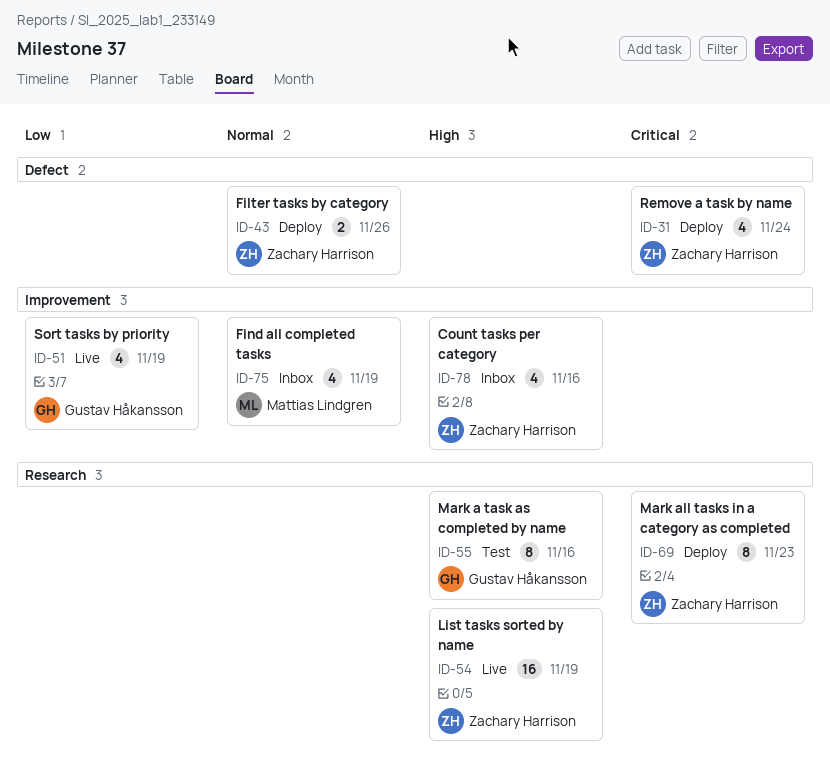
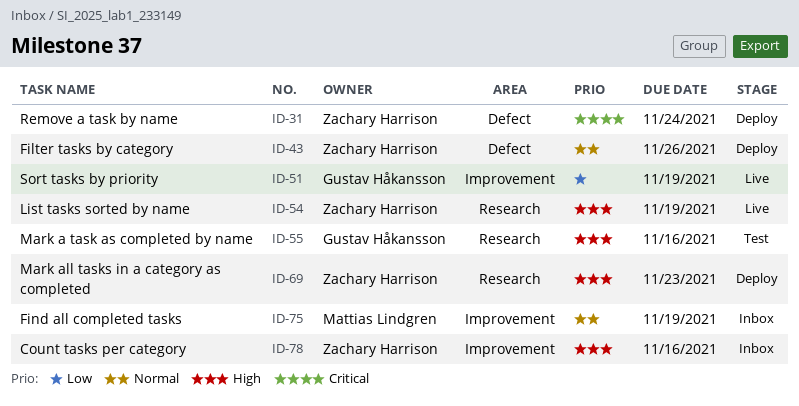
ID-69, priority: Critical -> High

